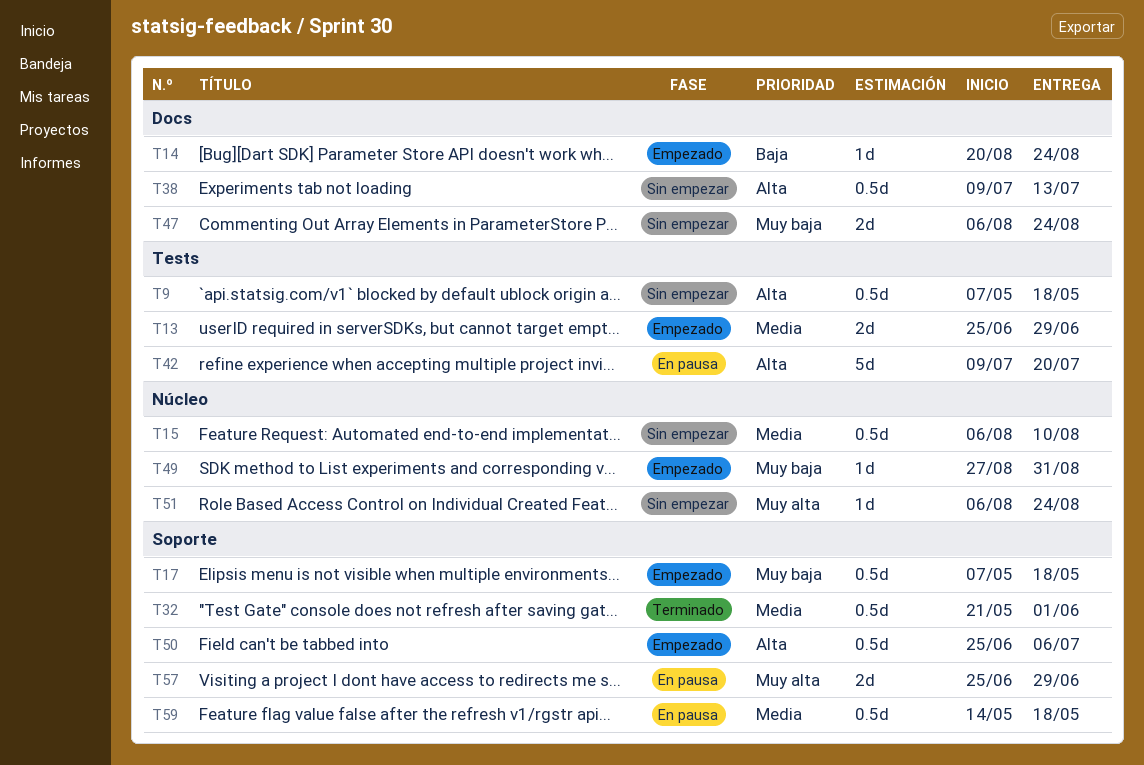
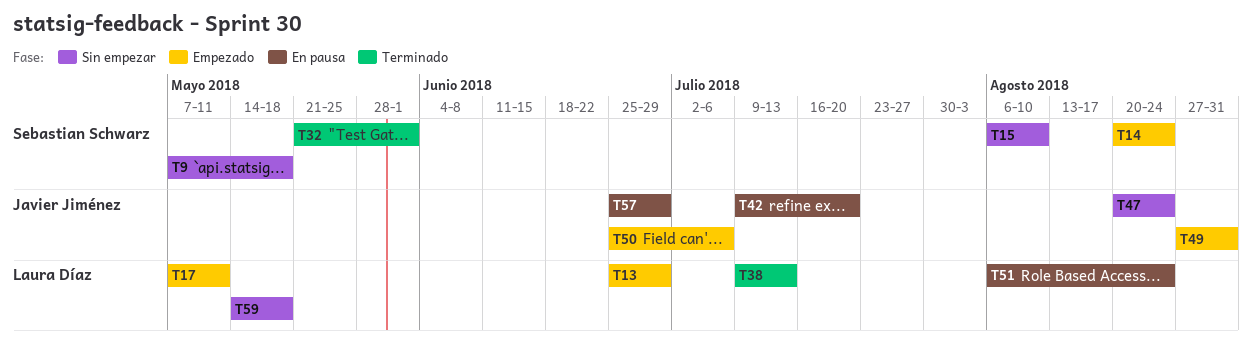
T17, due: May 18 -> May 11
T38, status: Sin empezar -> Terminado
T47, start: Aug 6 -> Aug 20
T51, status: Sin empezar -> En pausa
T59, status: En pausa -> Sin empezar

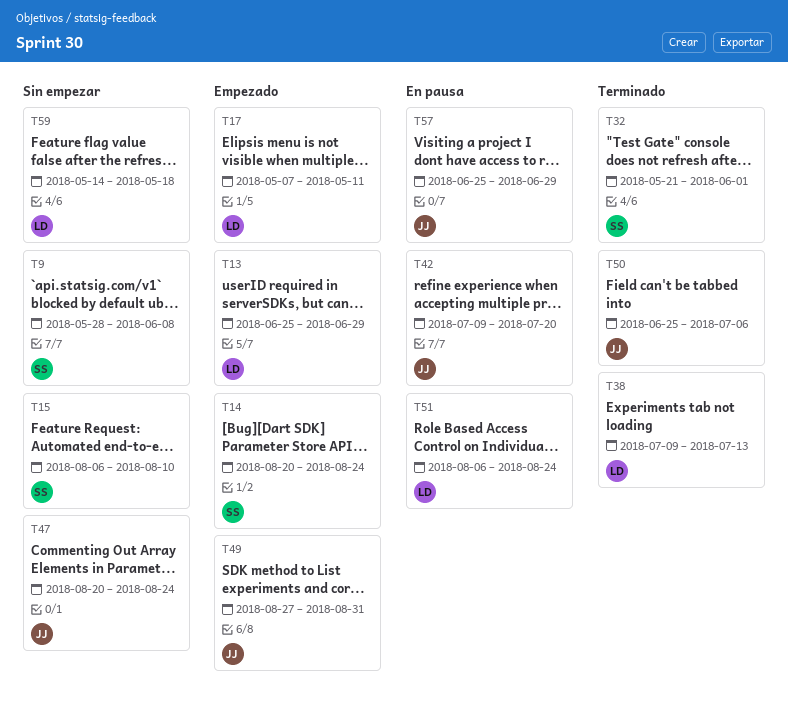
T9, start: May 7 -> May 28
T9, due: May 18 -> Jun 8
T50, status: Empezado -> Terminado

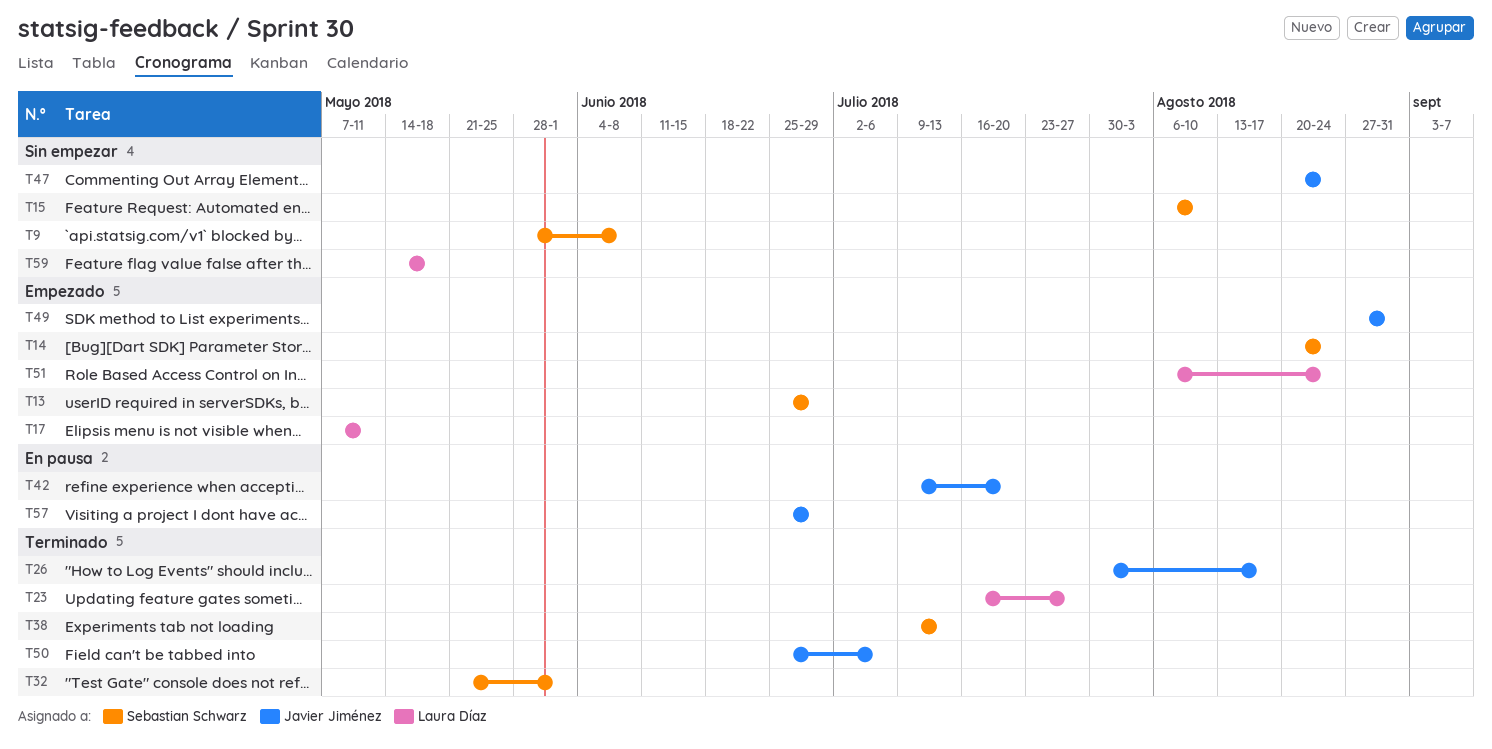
T13, owner: Laura Díaz -> Sebastian Schwarz
T23: none -> present
T26: none -> present
T38, owner: Laura Díaz -> Sebastian Schwarz
T51, status: En pausa -> Empezado

